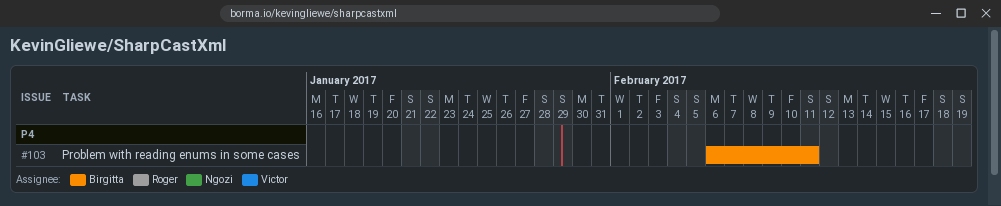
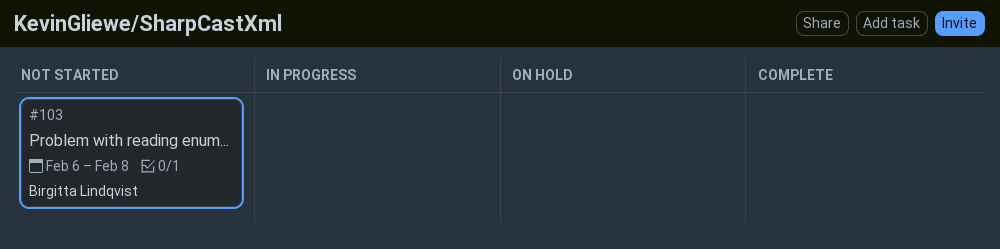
#103, due: Feb 11 -> Feb 8

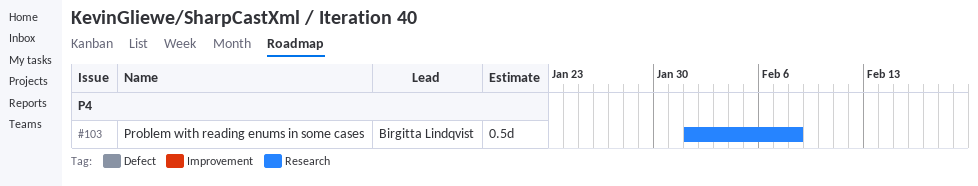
#103, start: Feb 6 -> Feb 1

